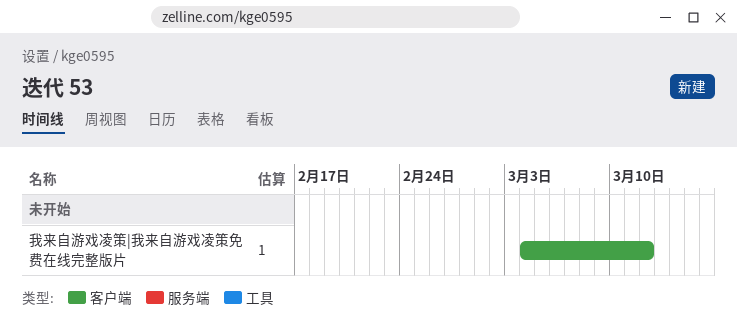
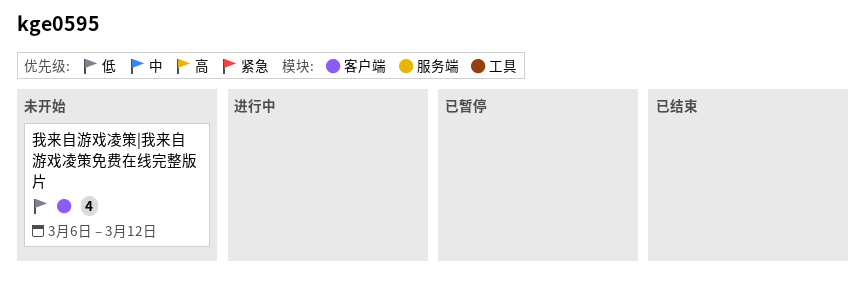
我来自游戏凌策|我来自游戏凌策免费在线完整版片, estimate: 1 -> 4
我来自游戏凌策|我来自游戏凌策免费在线完整版片, start: Mar 4 -> Mar 6

